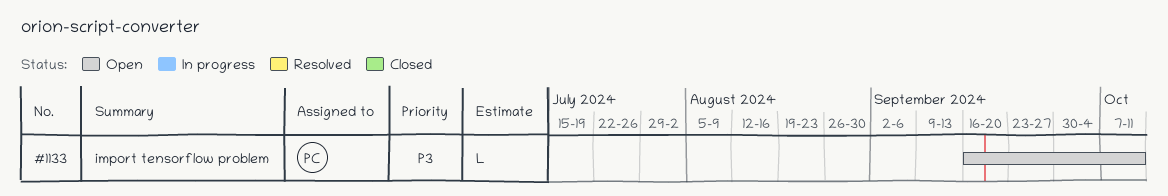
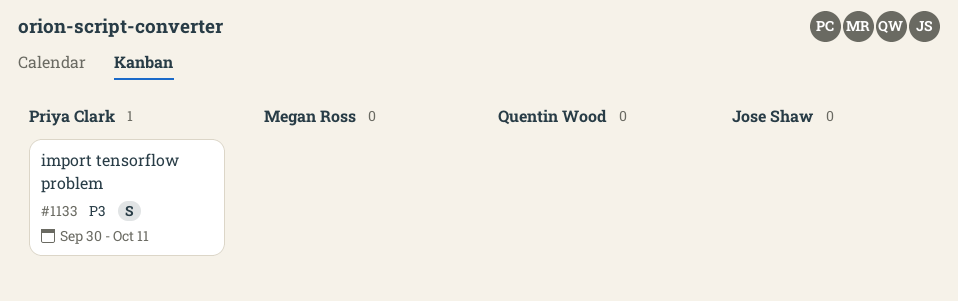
#1133, estimate: L -> S
#1133, start: Sep 16 -> Sep 30

